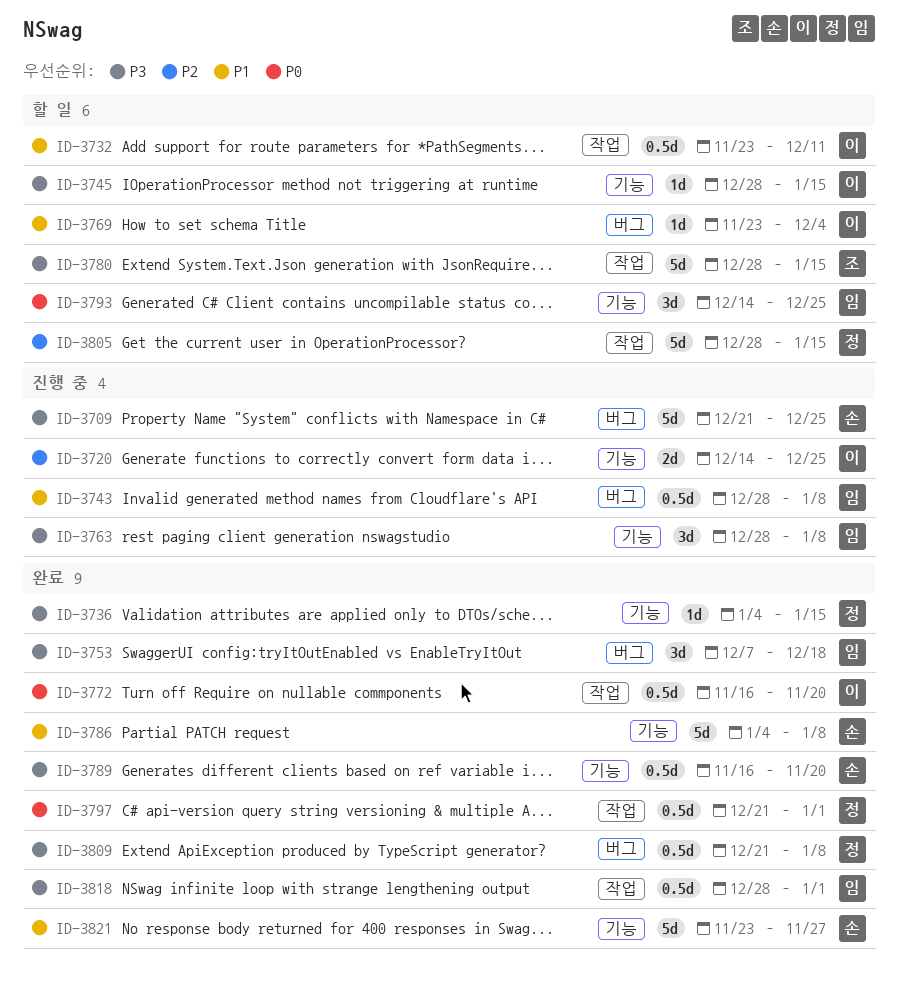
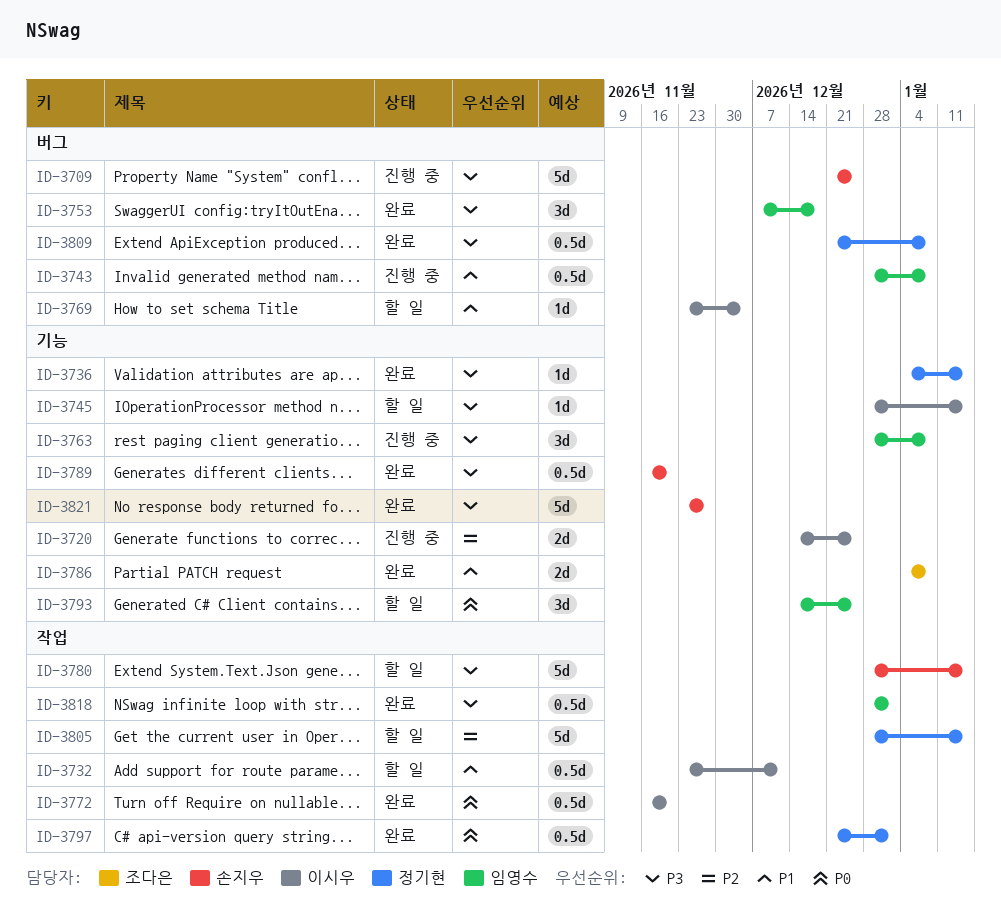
ID-3780, owner: 조다은 -> 손지우
ID-3786, owner: 손지우 -> 조다은
ID-3786, estimate: 5d -> 2d
ID-3821, priority: P1 -> P3

